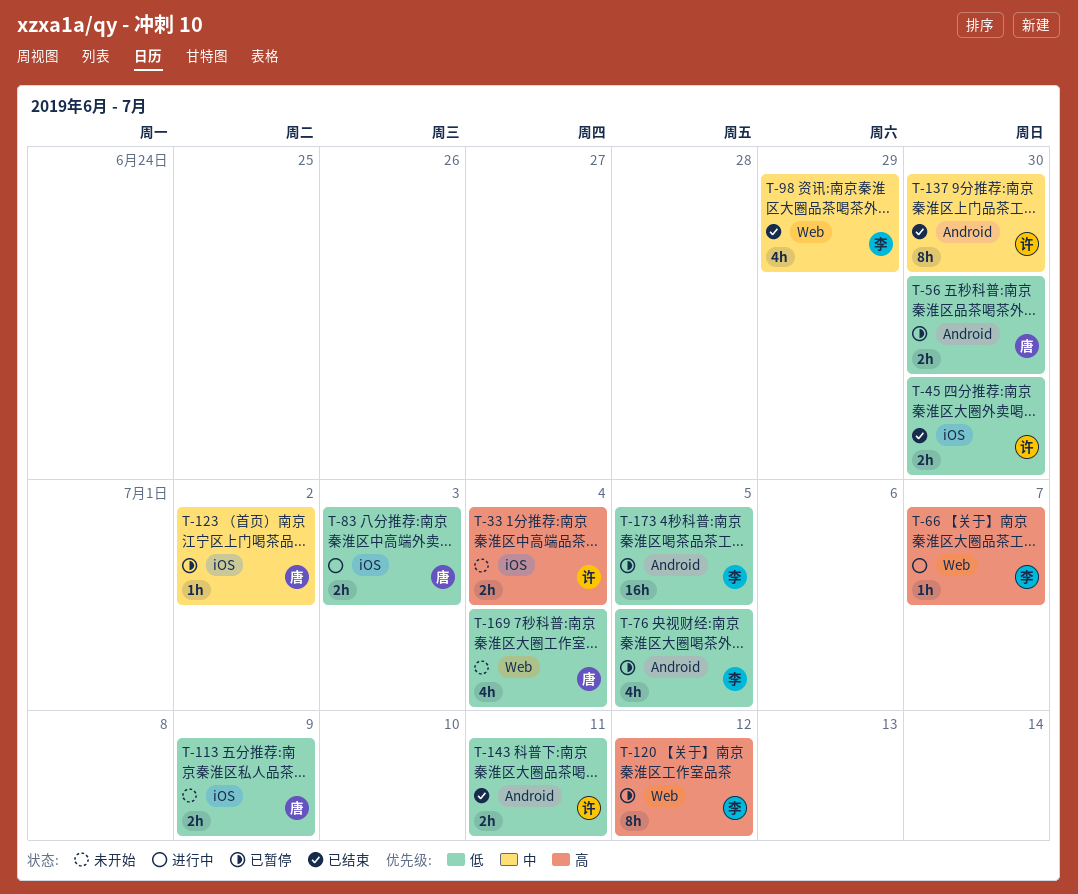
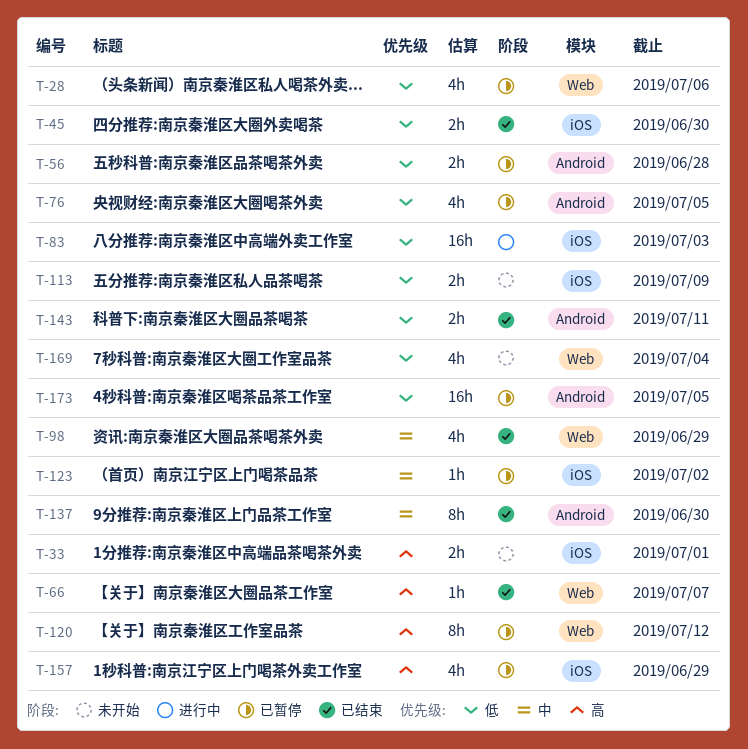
T-28: none -> present
T-33, due: Jul 4 -> Jul 1
T-56, due: Jun 30 -> Jun 28
T-66, status: 进行中 -> 已结束
T-83, estimate: 2h -> 16h
T-157: none -> present

